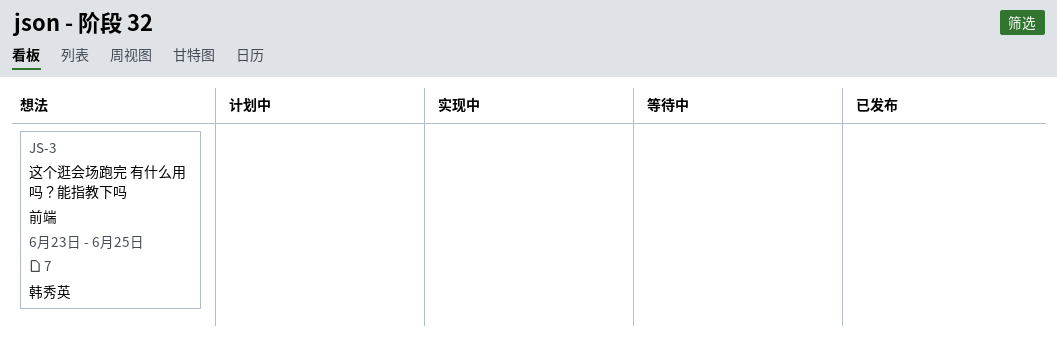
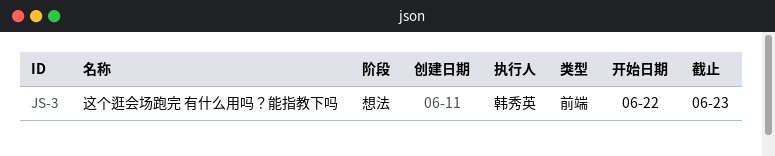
JS-3, start: Jun 23 -> Jun 22
JS-3, due: Jun 25 -> Jun 23

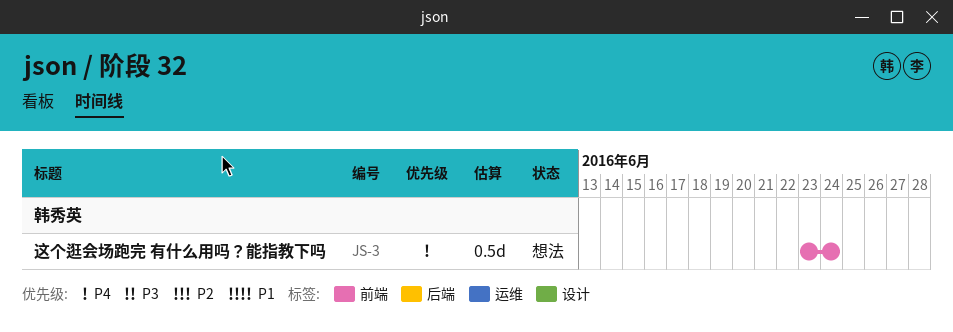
JS-3, start: Jun 22 -> Jun 23
JS-3, due: Jun 23 -> Jun 24

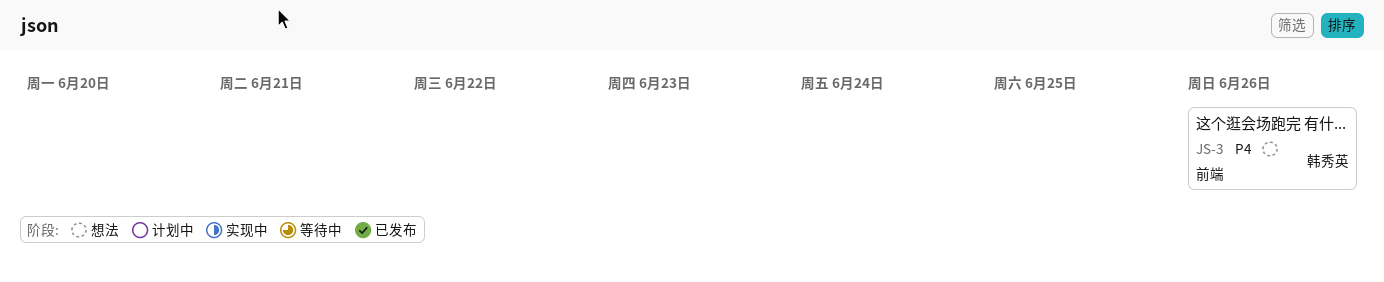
JS-3, due: Jun 24 -> Jun 26

